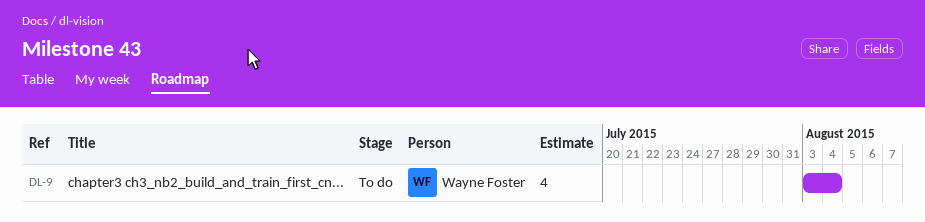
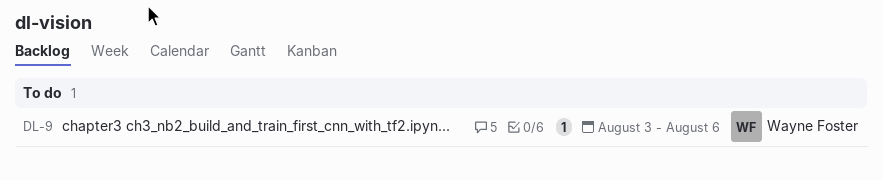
DL-9, estimate: 4 -> 1
DL-9, due: Aug 4 -> Aug 6

